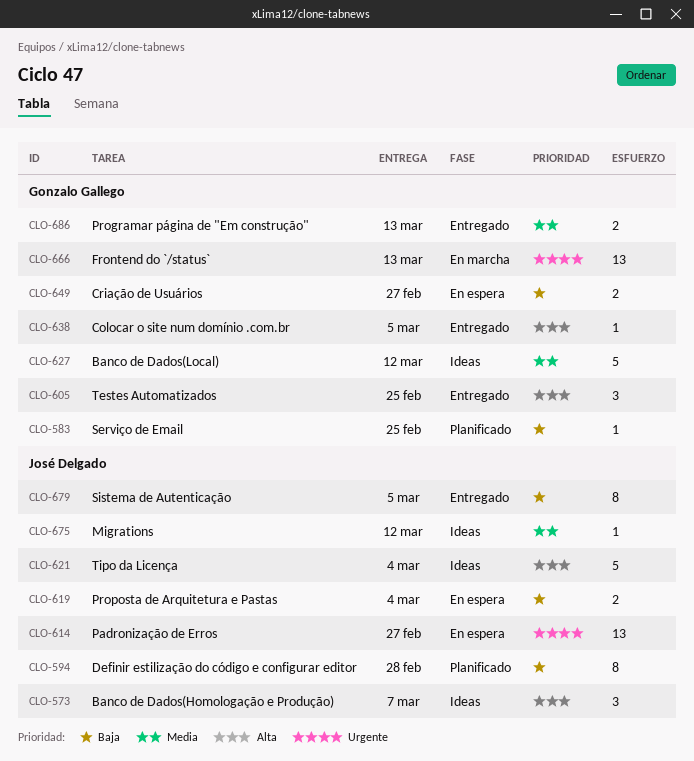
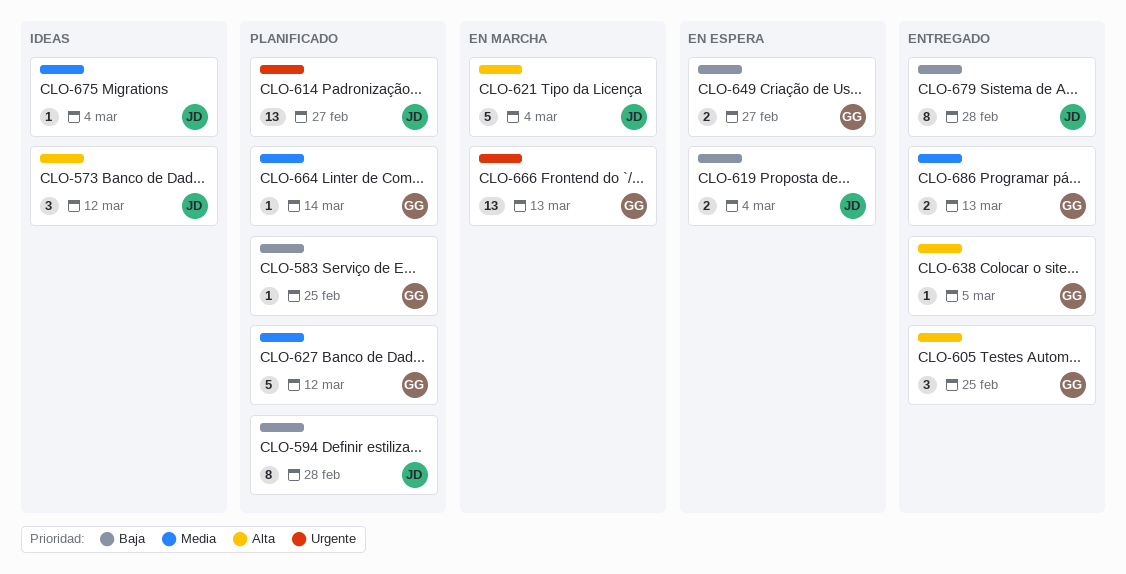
CLO-573, due: Mar 7 -> Mar 12
CLO-614, status: En espera -> Planificado
CLO-621, status: Ideas -> En marcha
CLO-627, status: Ideas -> Planificado
CLO-664: none -> present
CLO-675, due: Mar 12 -> Mar 4
CLO-679, due: Mar 5 -> Feb 28

